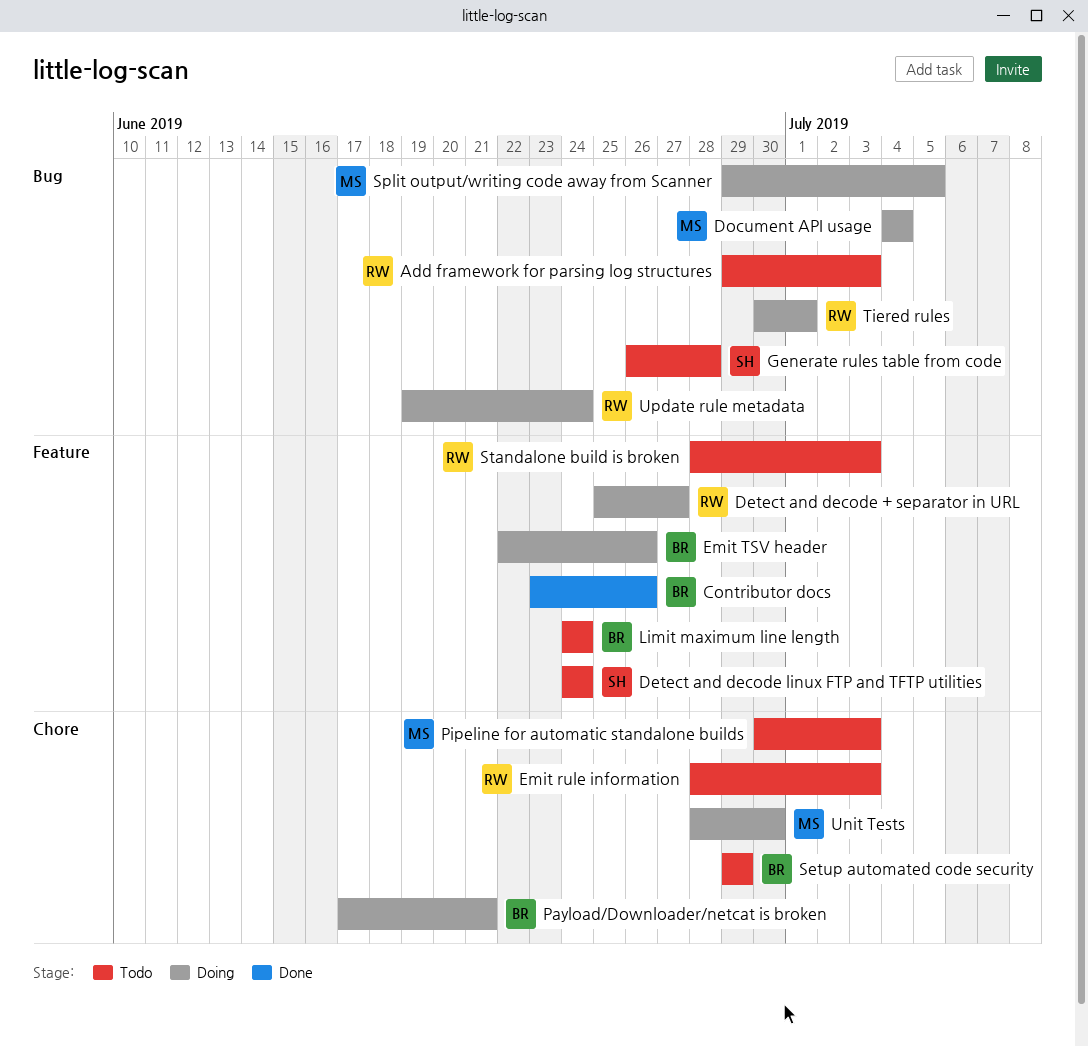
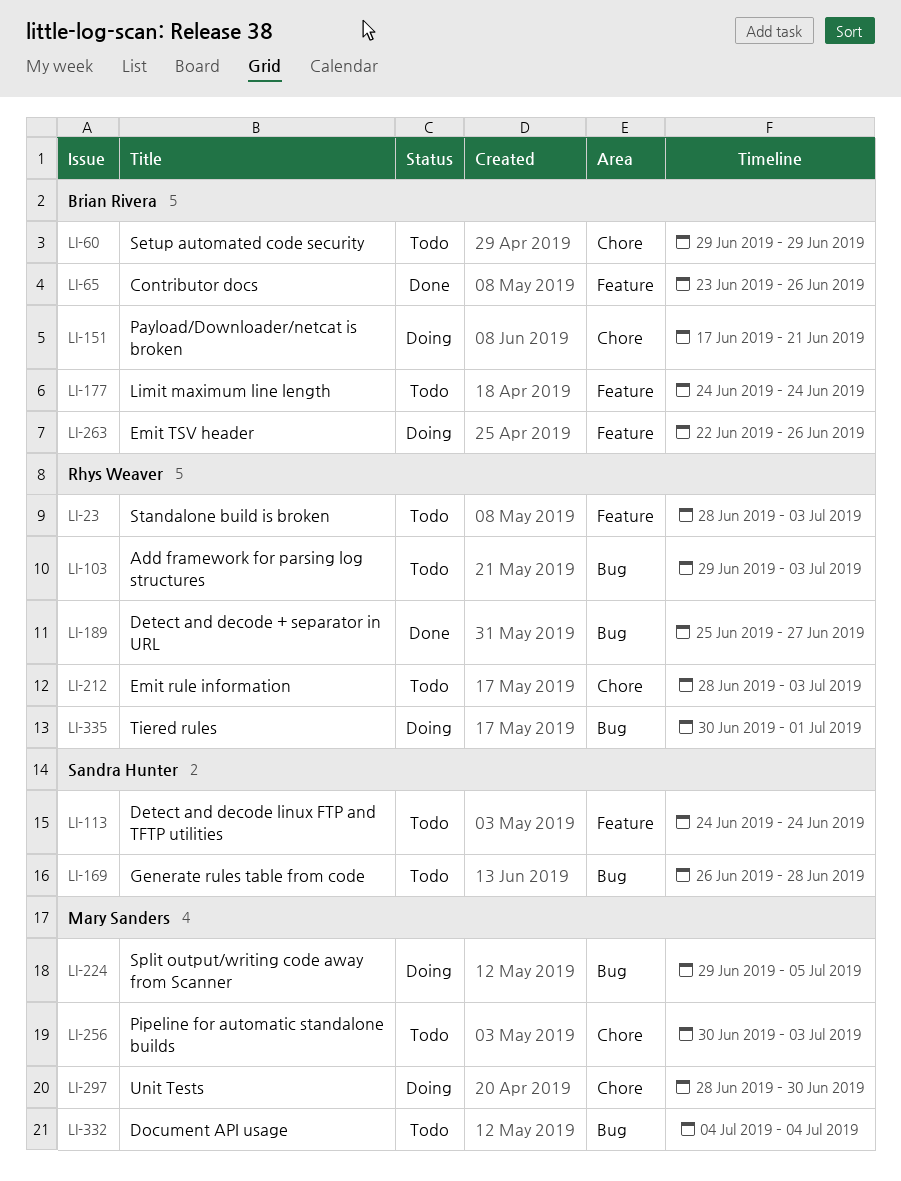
Detect and decode + separator in URL, status: Doing -> Done
Detect and decode + separator in URL, label: Feature -> Bug
Document API usage, status: Doing -> Todo
Update rule metadata: present -> none

